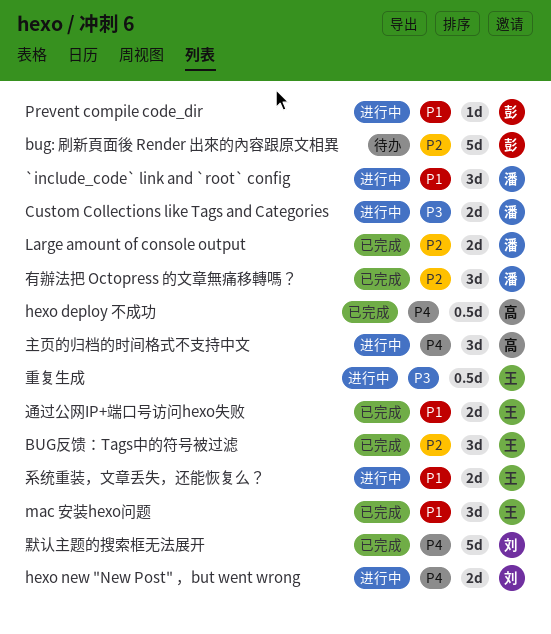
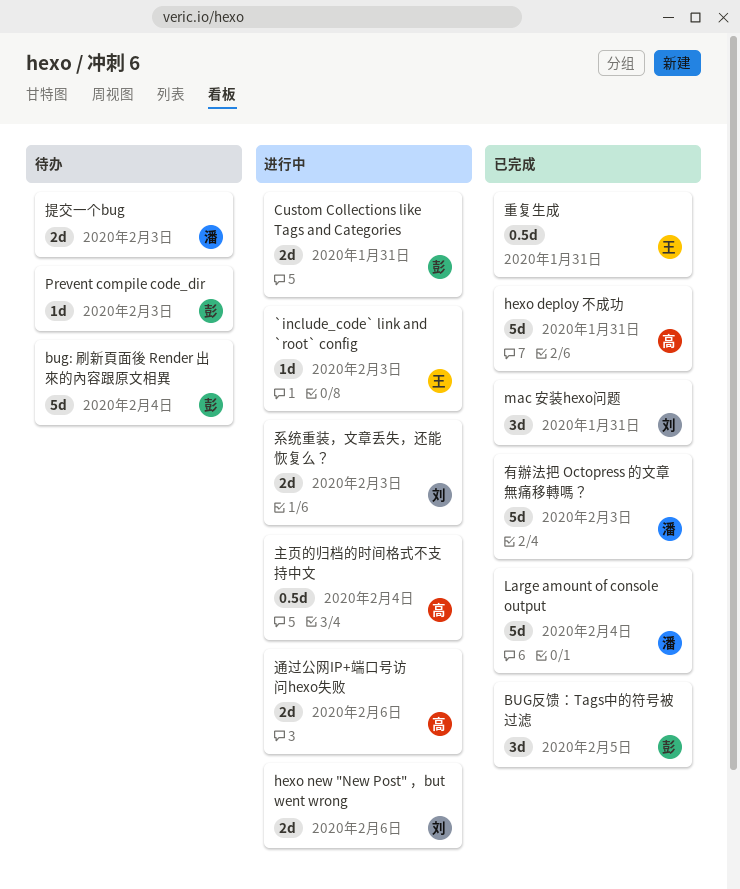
`include_code` link and `root` config, owner: 潘 -> 王
`include_code` link and `root` config, estimate: 3d -> 1d
BUG反馈：Tags中的符号被过滤, owner: 王 -> 彭
Custom Collections like Tags and Categories, owner: 潘 -> 彭
hexo deploy 不成功, estimate: 0.5d -> 5d
Large amount of console output, estimate: 2d -> 5d
mac 安装hexo问题, owner: 王 -> 刘
Prevent compile code_dir, status: 进行中 -> 待办
主页的归档的时间格式不支持中文, estimate: 3d -> 0.5d
提交一个bug: none -> present
有辦法把 Octopress 的文章無痛移轉嗎？, estimate: 3d -> 5d
系统重装，文章丢失，还能恢复么？, owner: 王 -> 刘
通过公网IP+端口号访问hexo失败, status: 已完成 -> 进行中
通过公网IP+端口号访问hexo失败, owner: 王 -> 高
重复生成, status: 进行中 -> 已完成
默认主题的搜索框无法展开: present -> none

